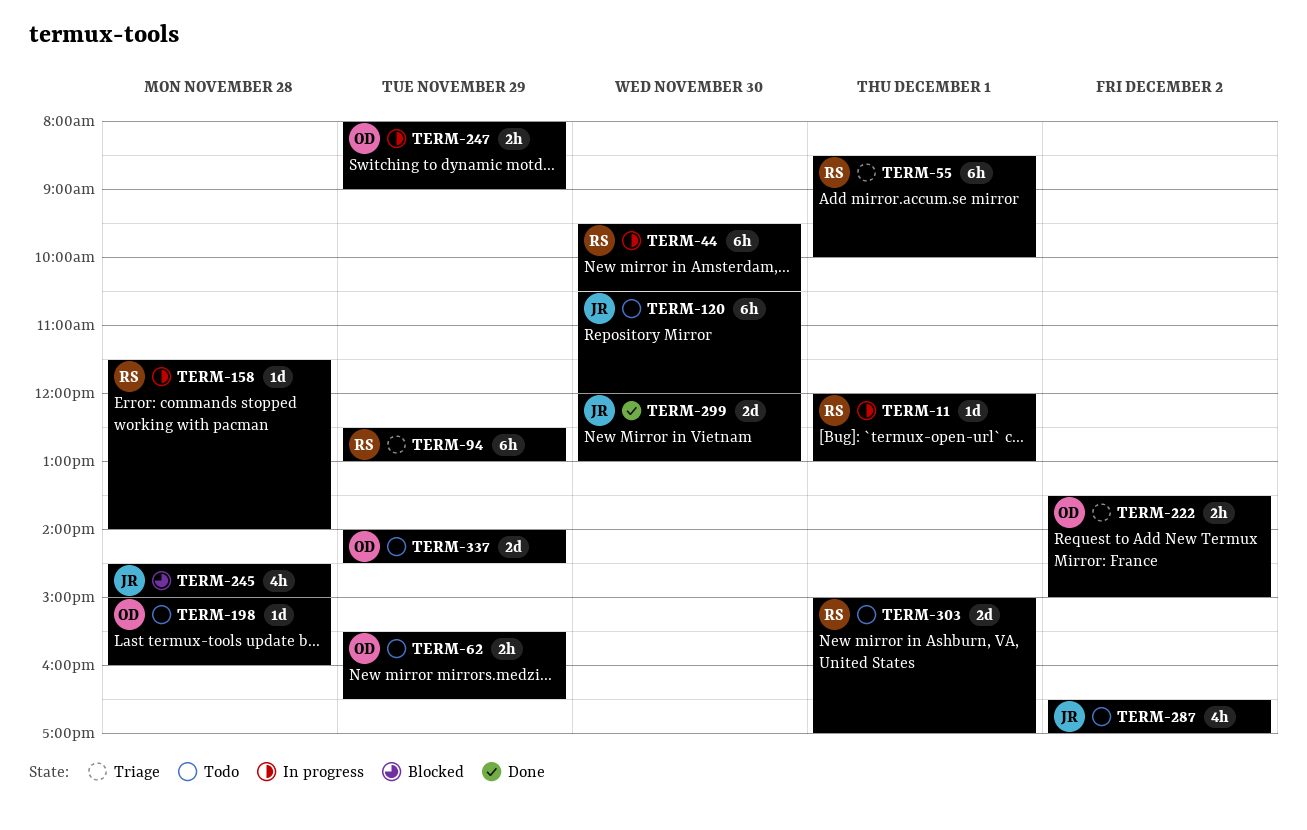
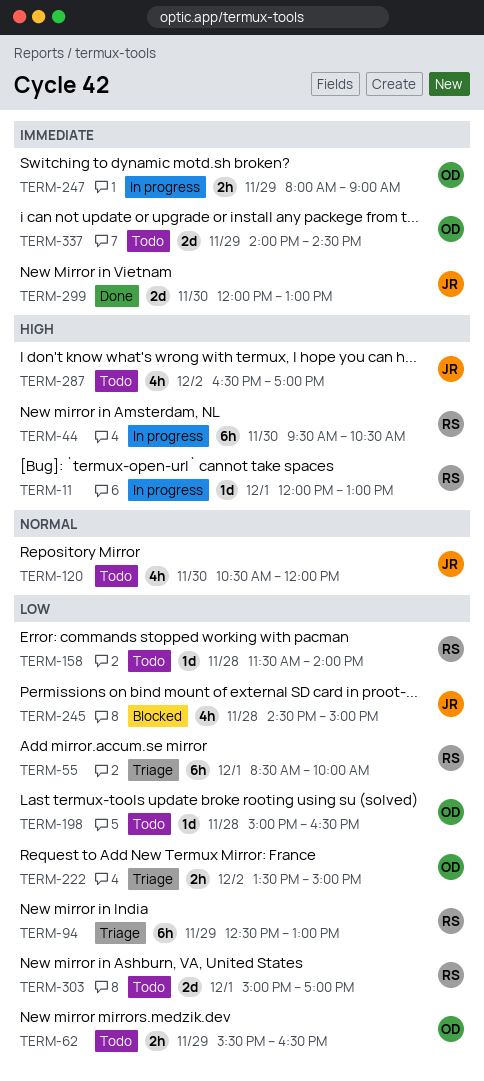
TERM-120, estimate: 6h -> 4h
TERM-158, status: In progress -> Todo
TERM-198, ends: 16:00 -> 16:30

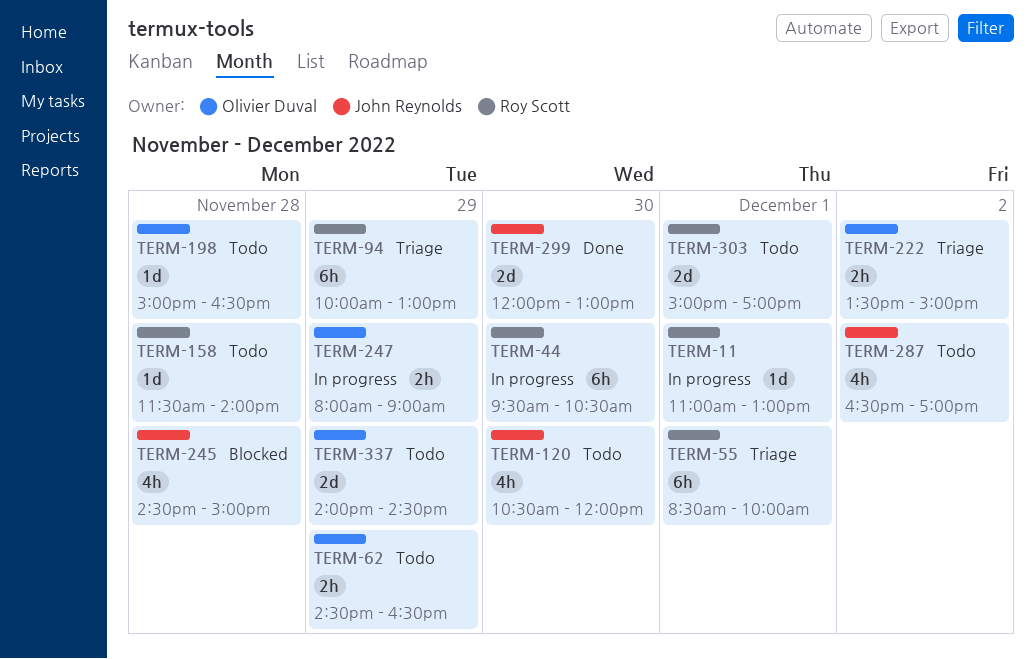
TERM-11, begins: 12:00 -> 11:00
TERM-62, begins: 15:30 -> 14:30
TERM-94, begins: 12:30 -> 10:00

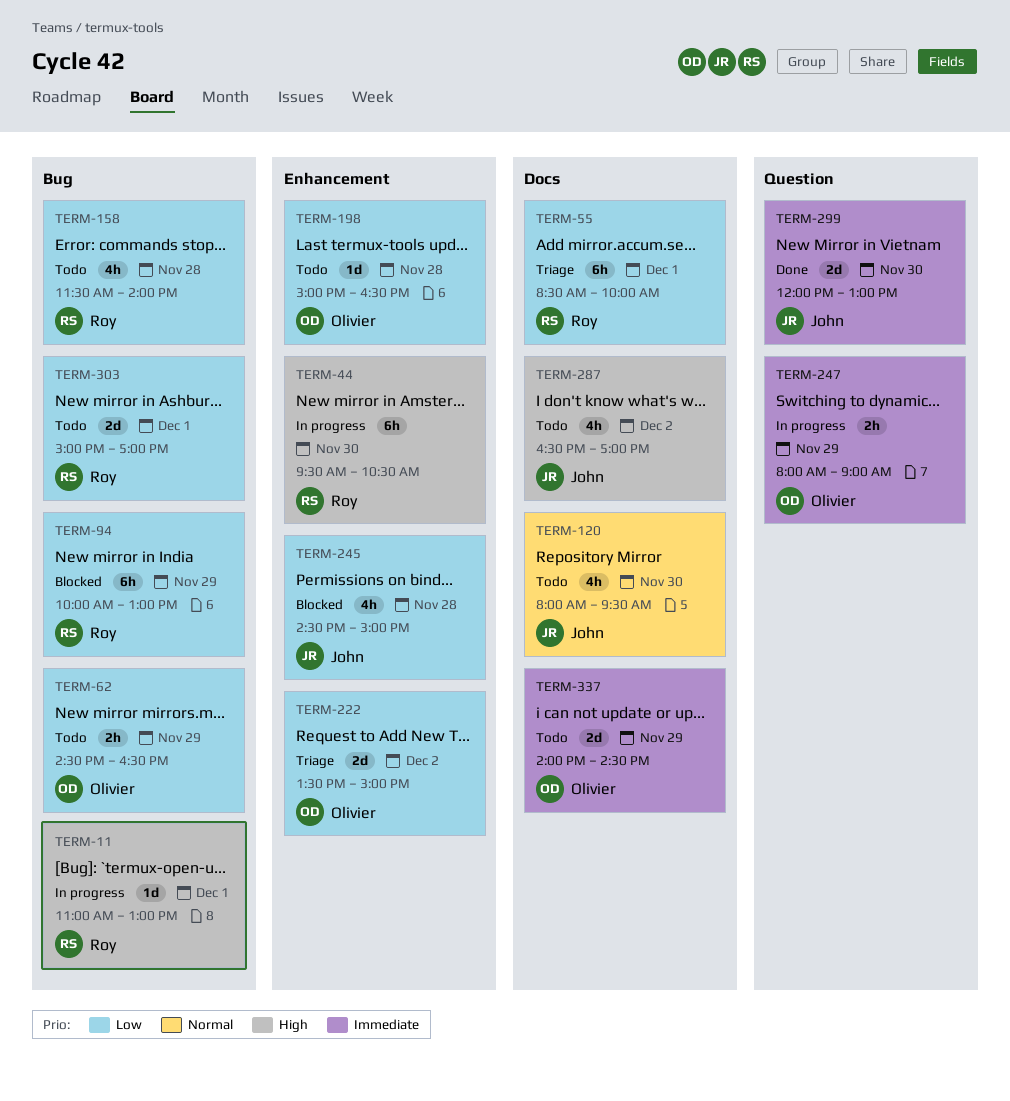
TERM-94, status: Triage -> Blocked
TERM-120, begins: 10:30 -> 08:00
TERM-120, ends: 12:00 -> 09:30
TERM-158, estimate: 1d -> 4h
TERM-222, estimate: 2h -> 2d

